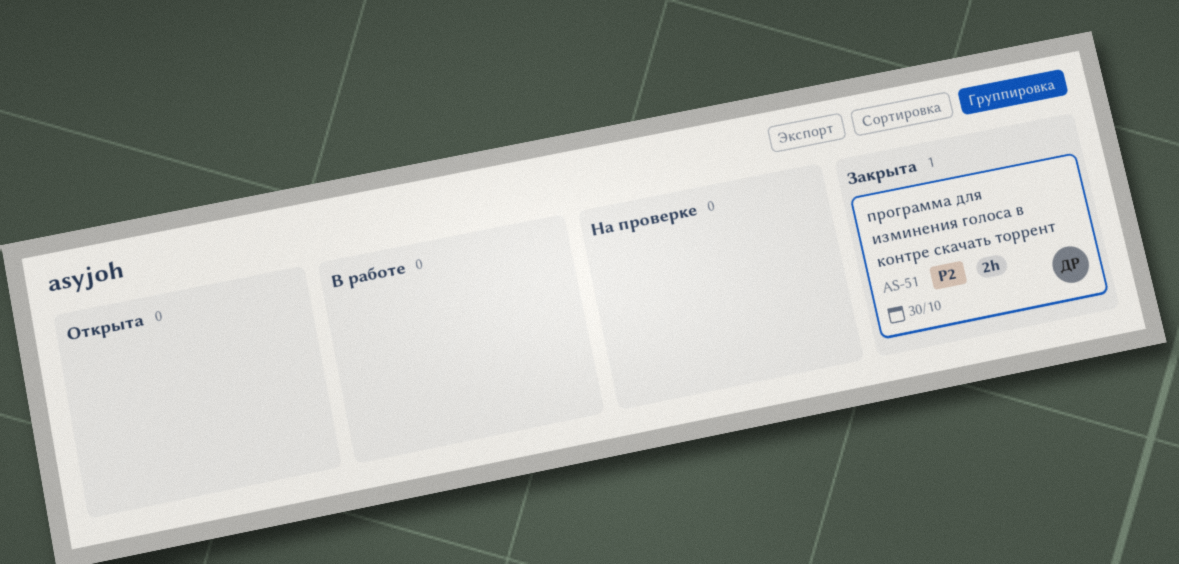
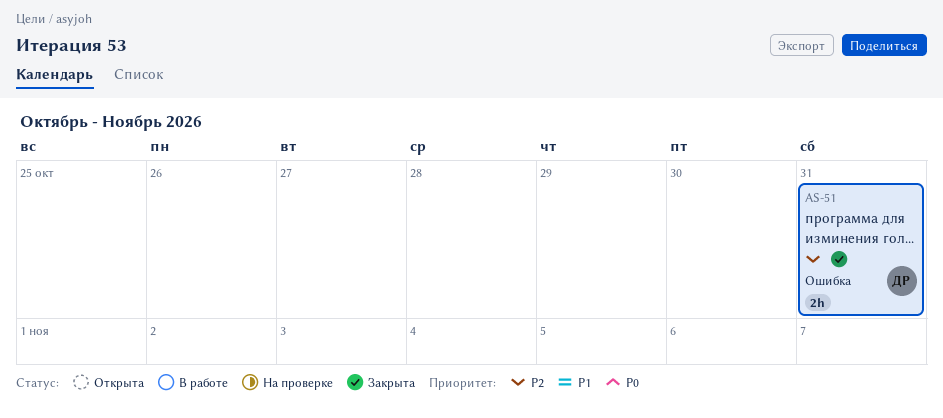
AS-51, due: Oct 30 -> Oct 31

